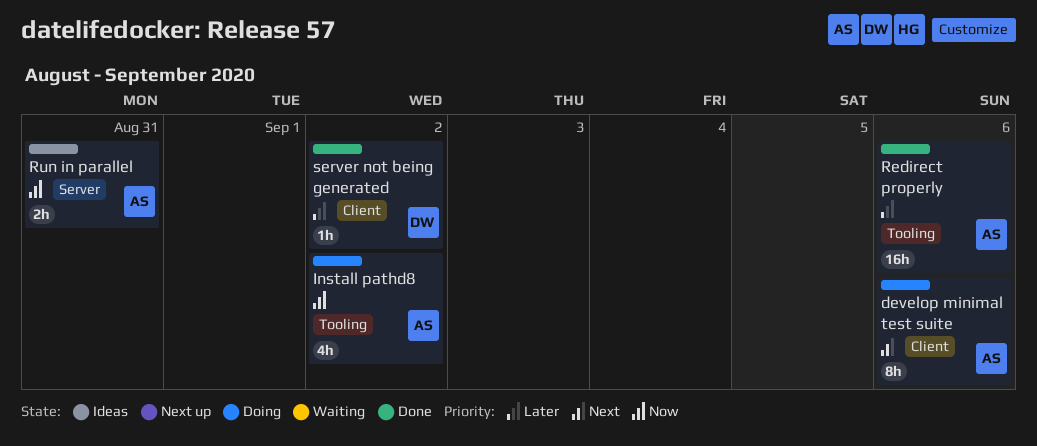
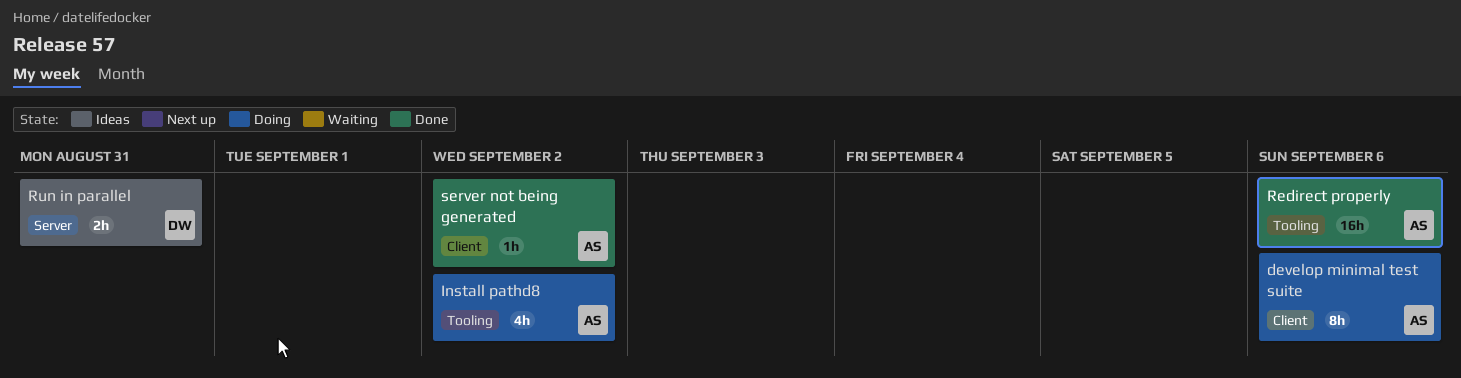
Run in parallel, owner: AS -> DW
server not being generated, owner: DW -> AS

